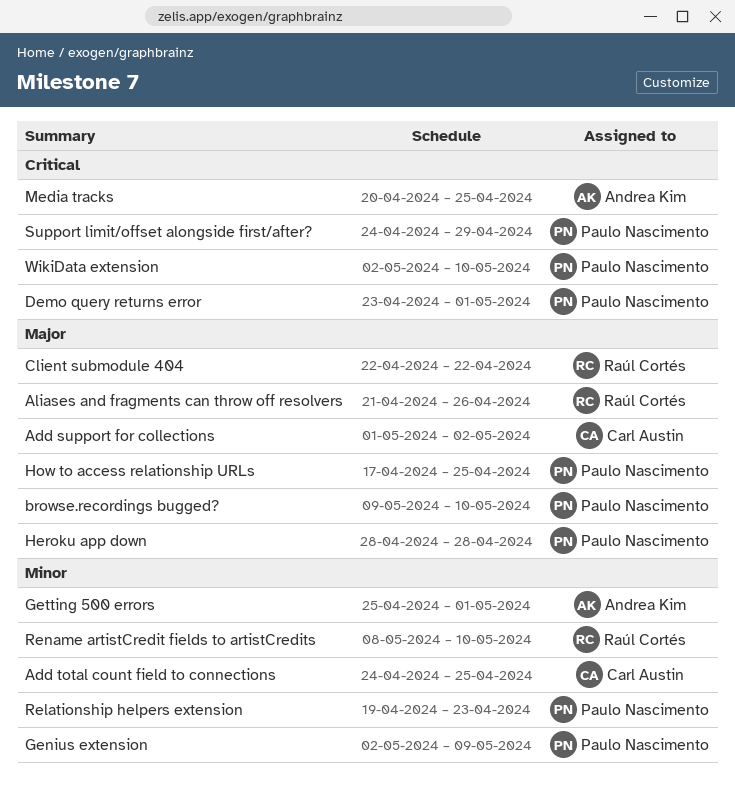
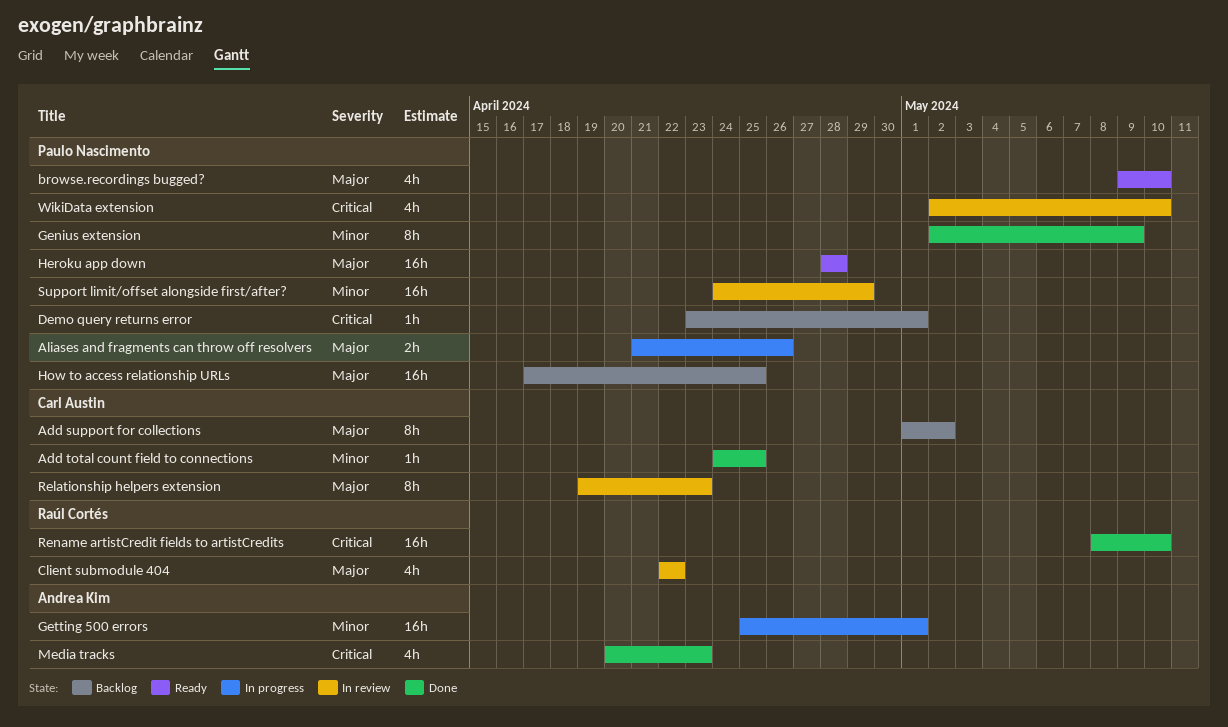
Aliases and fragments can throw off resolvers, owner: Raúl Cortés -> Paulo Nascimento
Media tracks, due: Apr 25 -> Apr 23
Relationship helpers extension, owner: Paulo Nascimento -> Carl Austin
Relationship helpers extension, priority: Minor -> Major
Rename artistCredit fields to artistCredits, priority: Minor -> Critical
Support limit/offset alongside first/after?, priority: Critical -> Minor

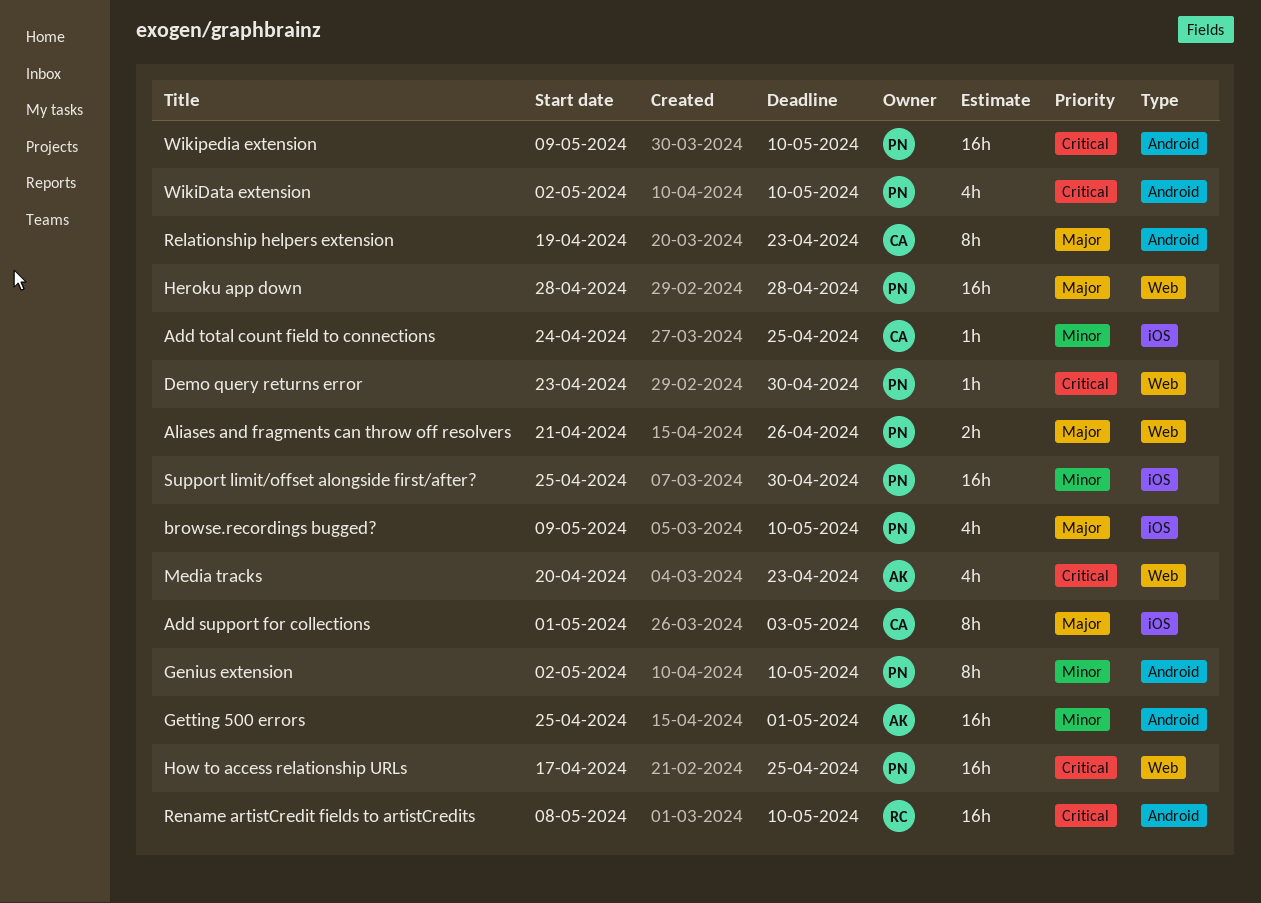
Add support for collections, due: May 2 -> May 3
Client submodule 404: present -> none
Demo query returns error, due: May 1 -> Apr 30
Genius extension, due: May 9 -> May 10
How to access relationship URLs, priority: Major -> Critical
Support limit/offset alongside first/after?, start: Apr 24 -> Apr 25
Support limit/offset alongside first/after?, due: Apr 29 -> Apr 30
Wikipedia extension: none -> present

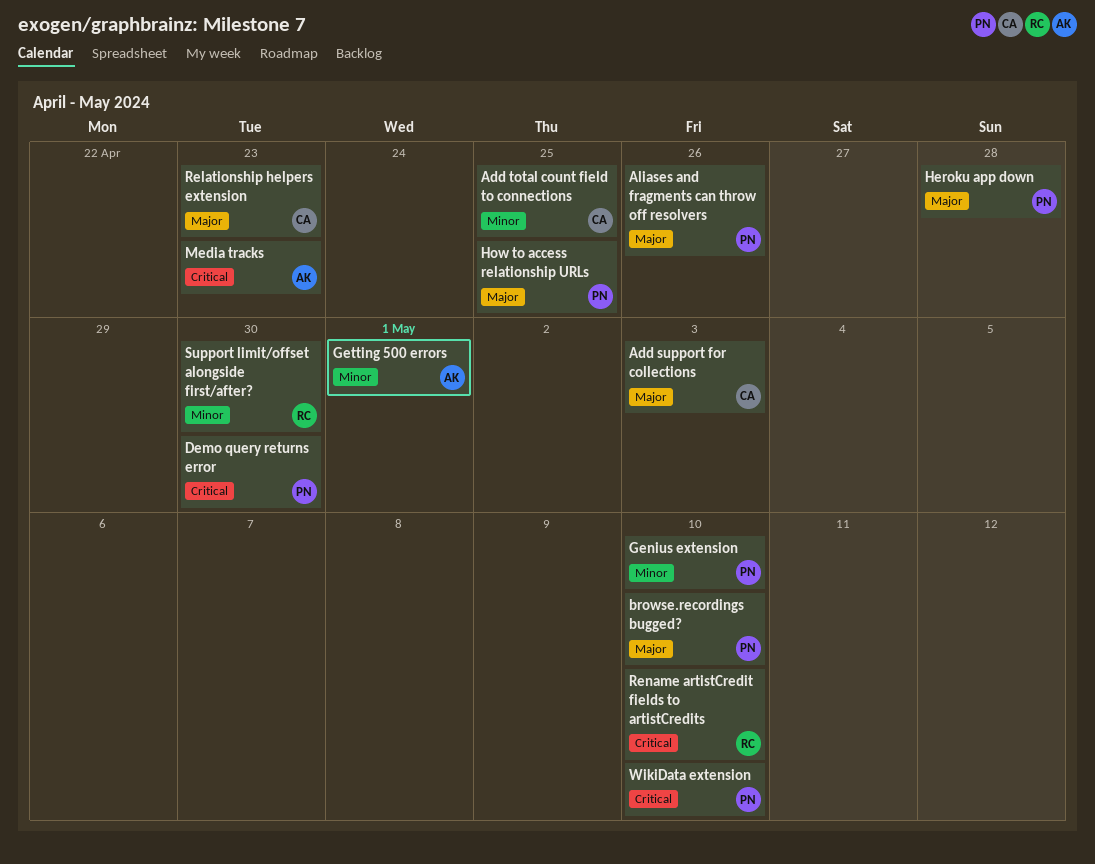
How to access relationship URLs, priority: Critical -> Major
Support limit/offset alongside first/after?, owner: PN -> RC
Wikipedia extension: present -> none

